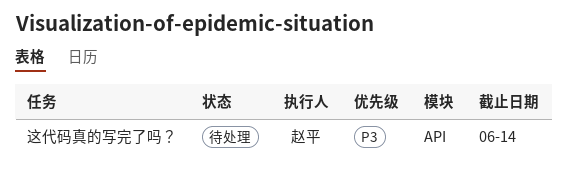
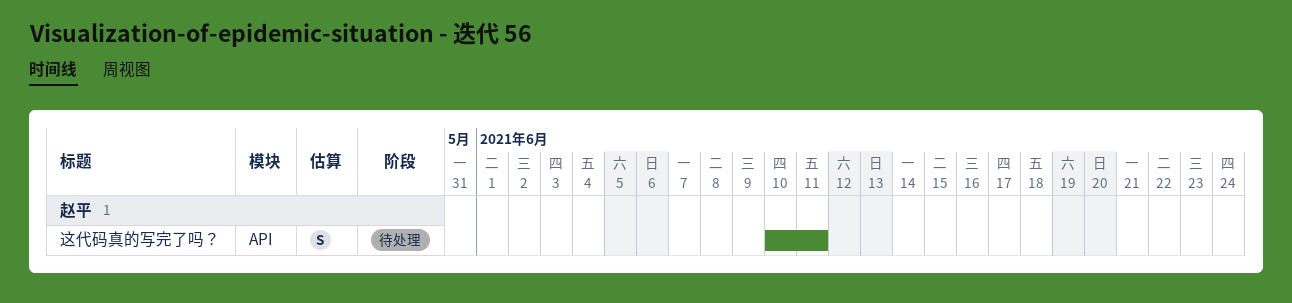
这代码真的写完了吗？, due: Jun 14 -> Jun 11

